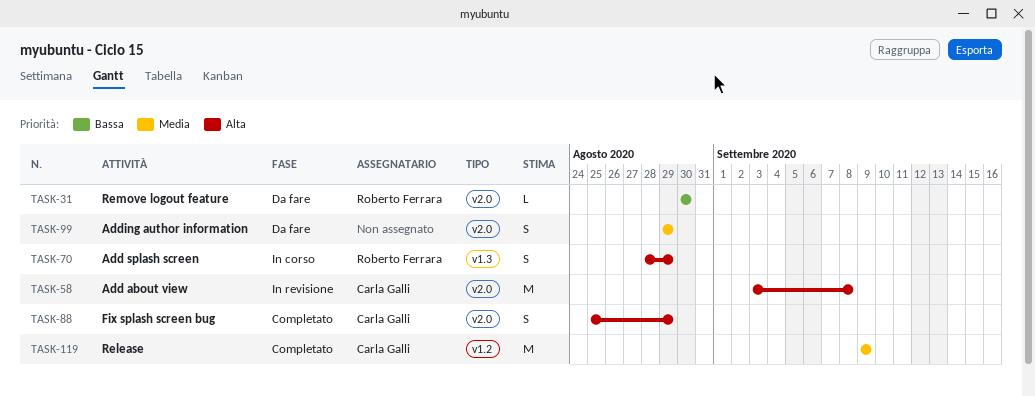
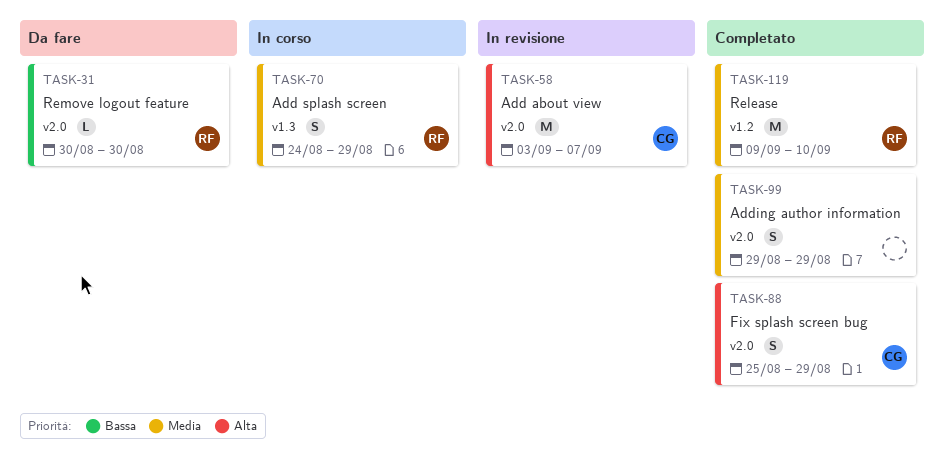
TASK-58, due: Sep 8 -> Sep 7
TASK-70, priority: Alta -> Media
TASK-70, start: Aug 28 -> Aug 24
TASK-99, status: Da fare -> Completato
TASK-119, owner: Carla Galli -> Roberto Ferrara
TASK-119, due: Sep 9 -> Sep 10

